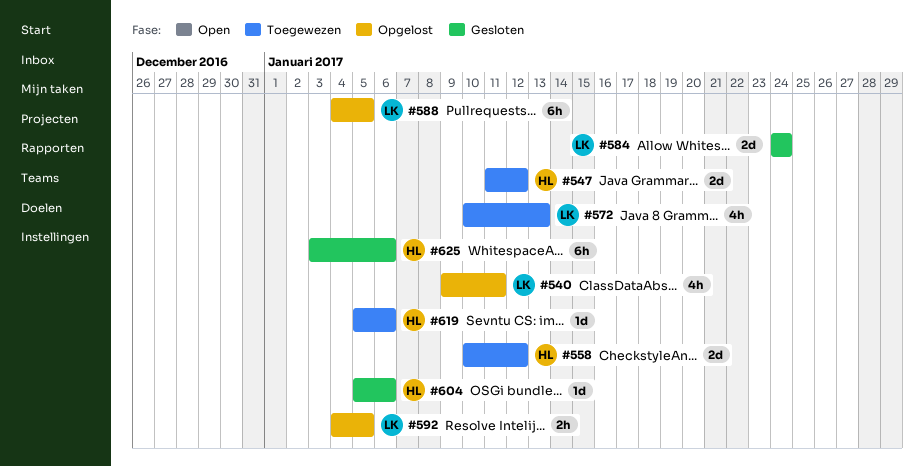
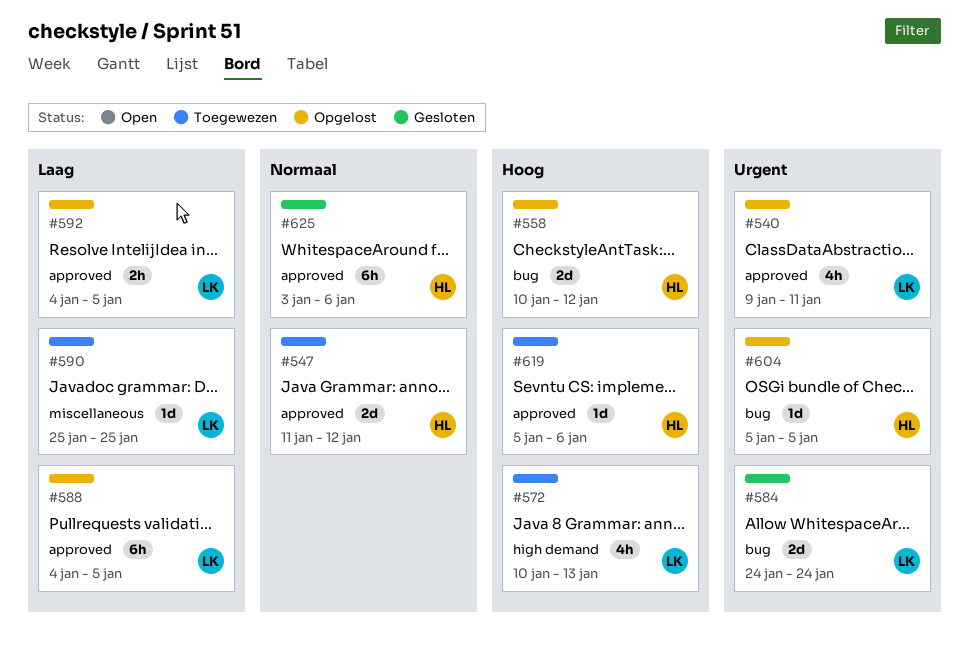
#558, status: Toegewezen -> Opgelost
#590: none -> present
#604, status: Gesloten -> Opgelost
#604, due: Jan 6 -> Jan 5

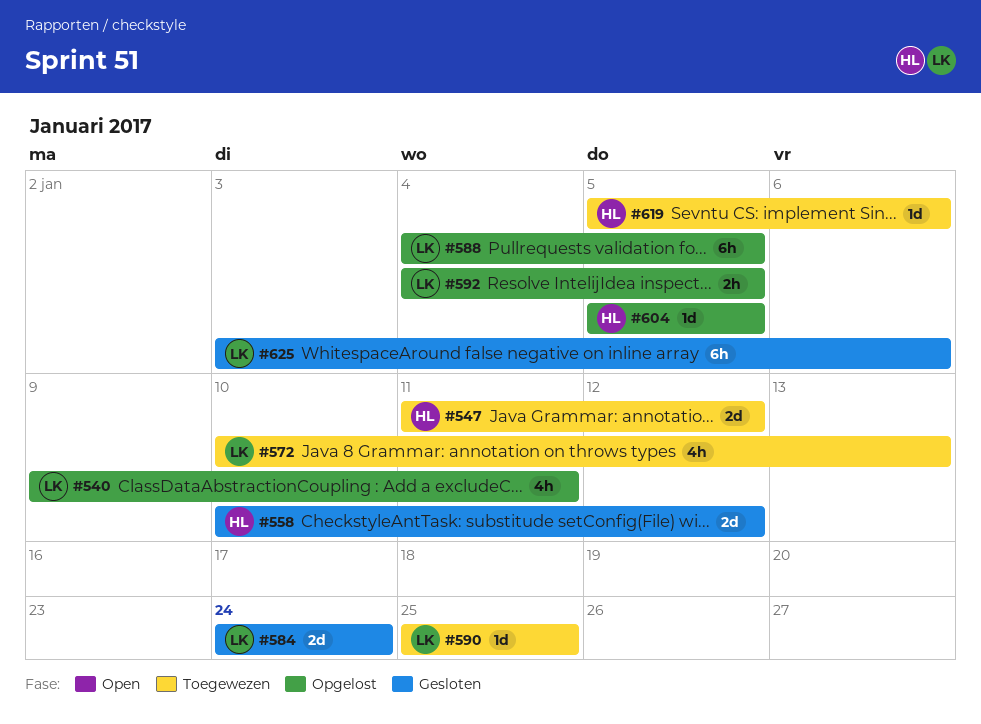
#558, status: Opgelost -> Gesloten
#625, owner: HL -> LK

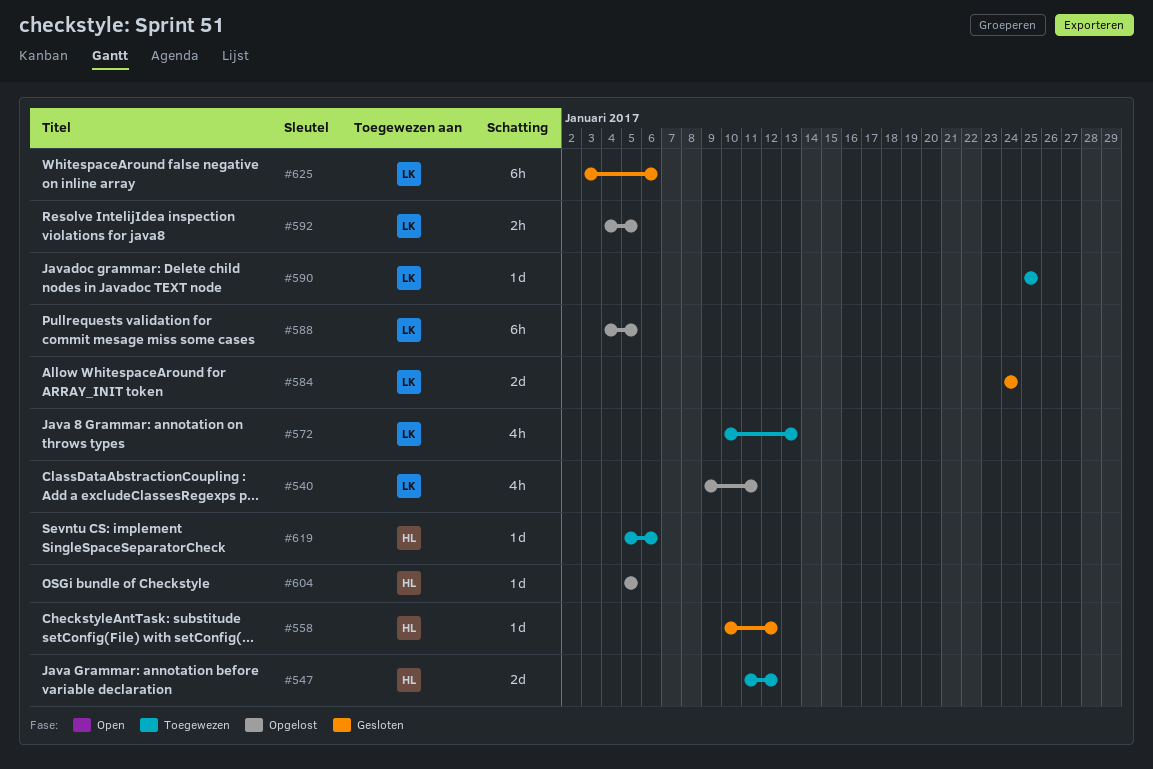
#558, estimate: 2d -> 1d

